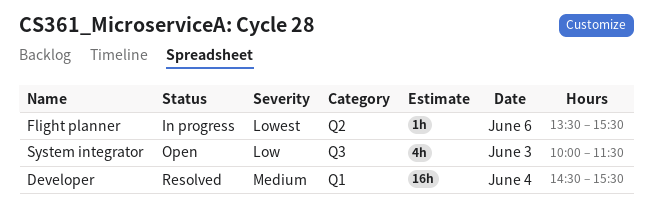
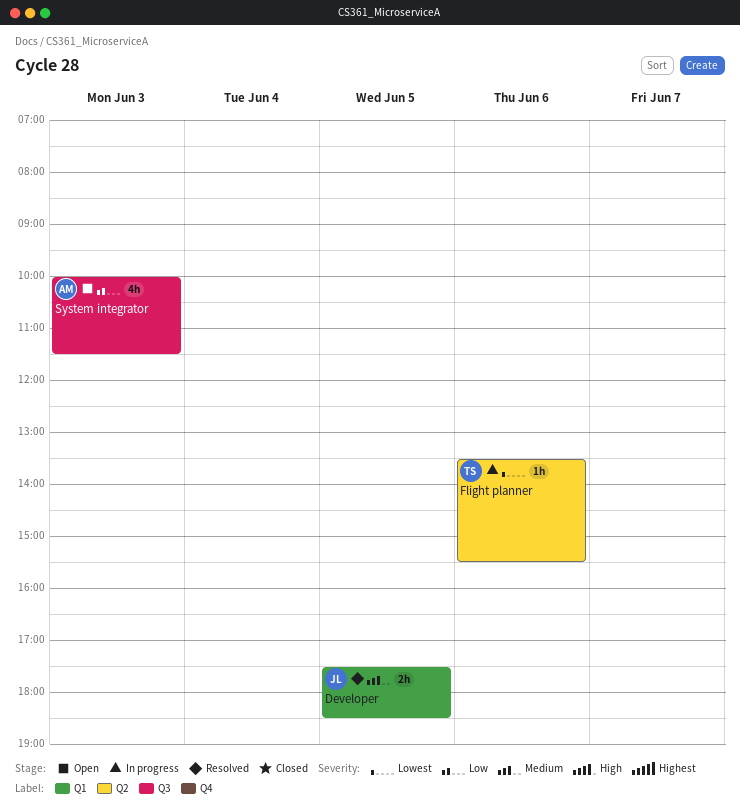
Developer, estimate: 16h -> 2h
Developer, day: Jun 4 -> Jun 5
Developer, begins: 14:30 -> 17:30
Developer, ends: 15:30 -> 18:30

